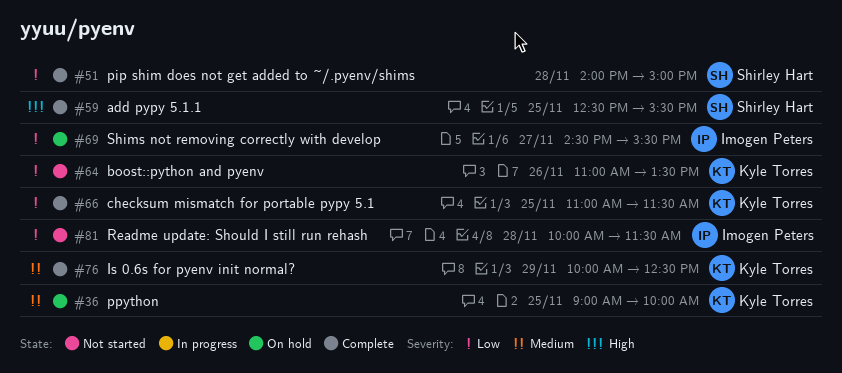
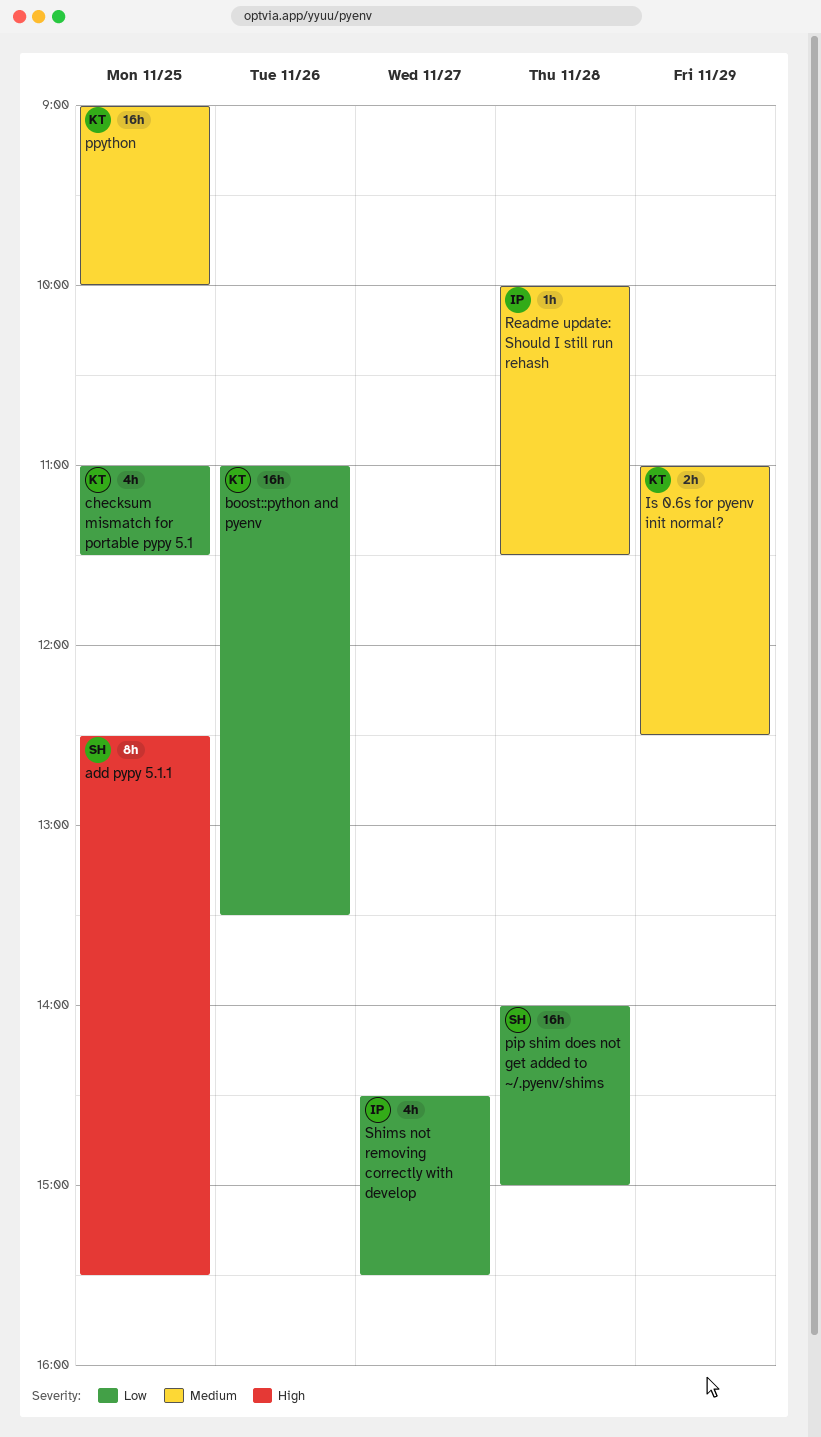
Is 0.6s for pyenv init normal?, begins: 10:00 -> 11:00
Readme update: Should I still run rehash, priority: Low -> Medium

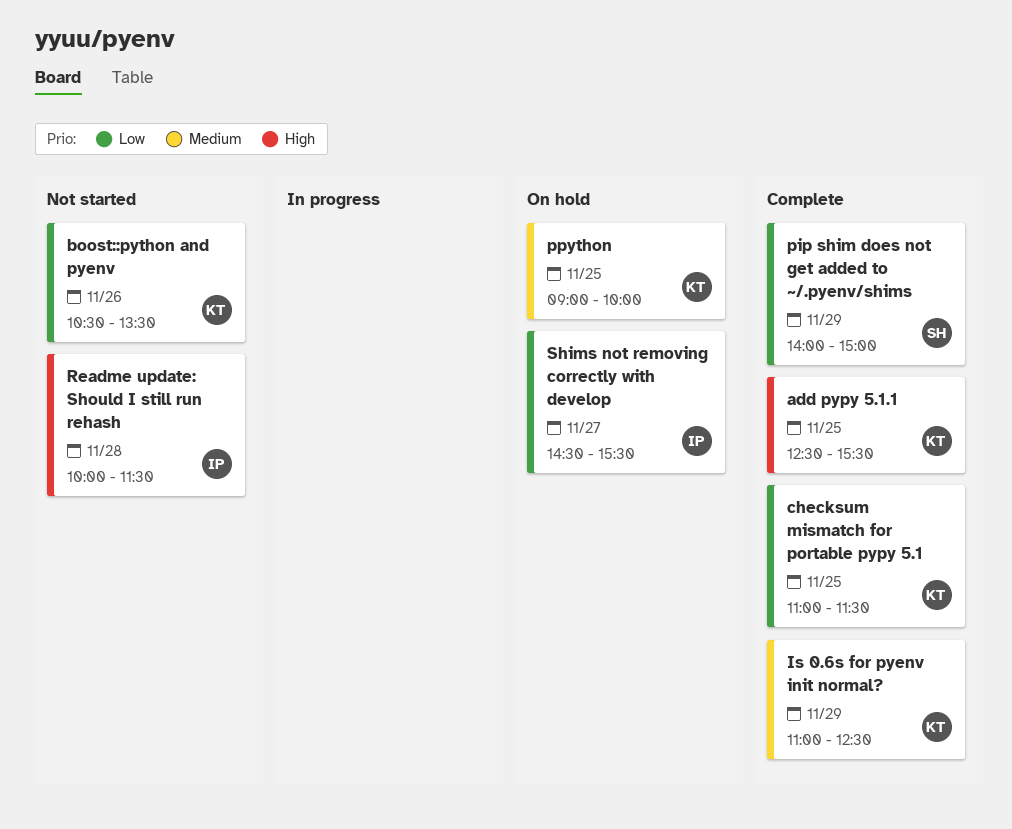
add pypy 5.1.1, owner: SH -> KT
boost::python and pyenv, begins: 11:00 -> 10:30
pip shim does not get added to ~/.pyenv/shims, day: Nov 28 -> Nov 29
Readme update: Should I still run rehash, priority: Medium -> High

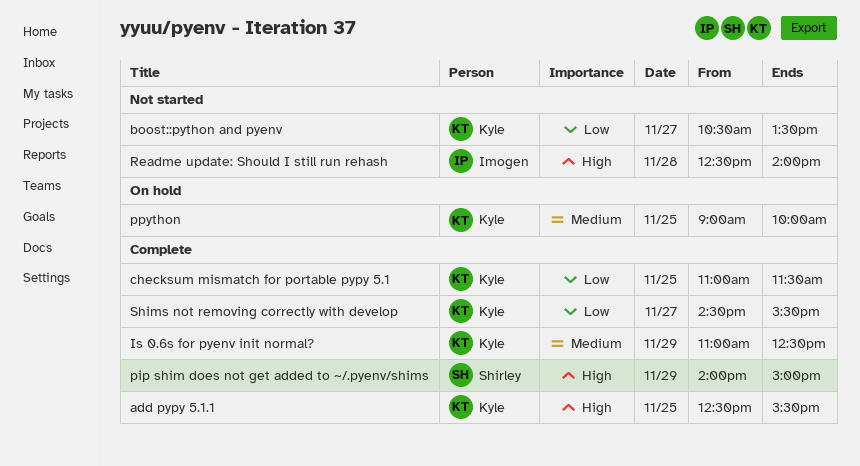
boost::python and pyenv, day: Nov 26 -> Nov 27
pip shim does not get added to ~/.pyenv/shims, priority: Low -> High
Readme update: Should I still run rehash, begins: 10:00 -> 12:30
Readme update: Should I still run rehash, ends: 11:30 -> 14:00
Shims not removing correctly with develop, status: On hold -> Complete
Shims not removing correctly with develop, owner: Imogen -> Kyle

